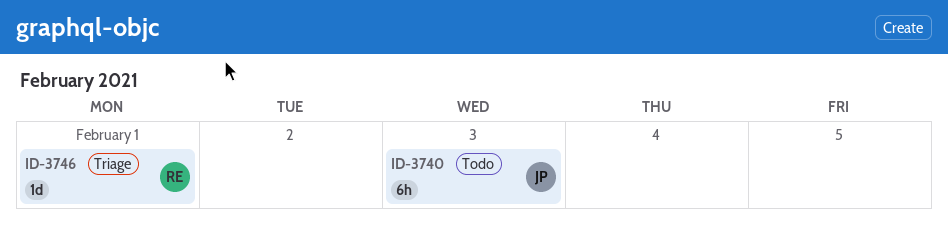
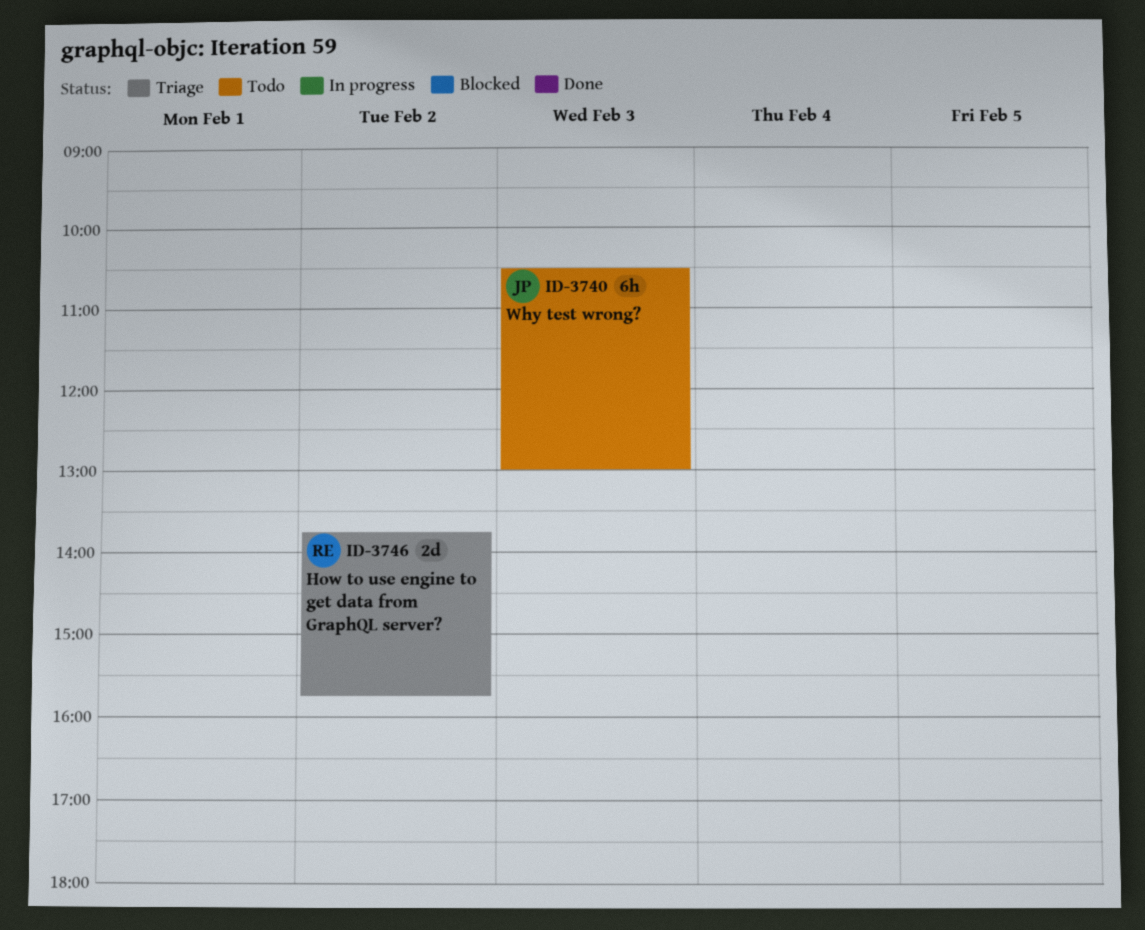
ID-3746, estimate: 1d -> 2d
ID-3746, day: Feb 1 -> Feb 2

